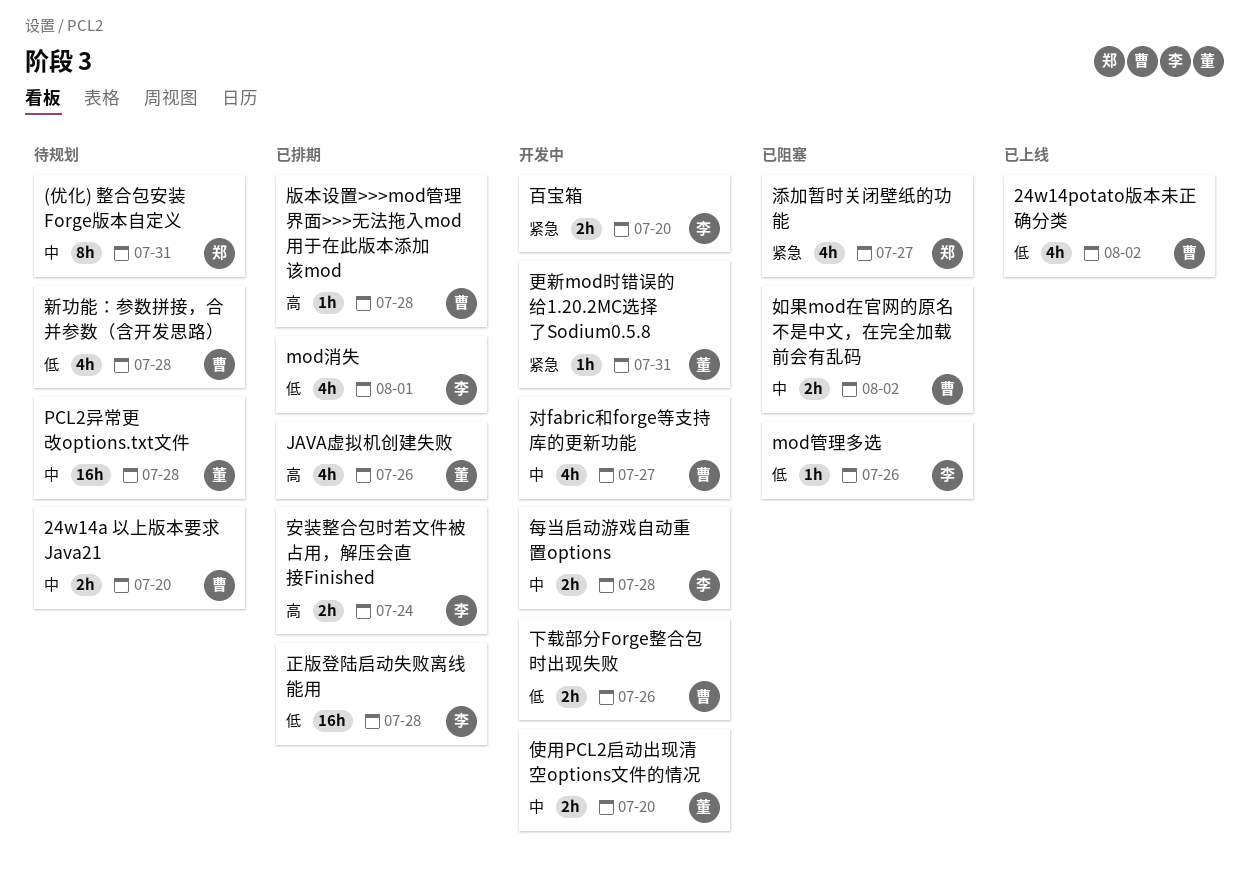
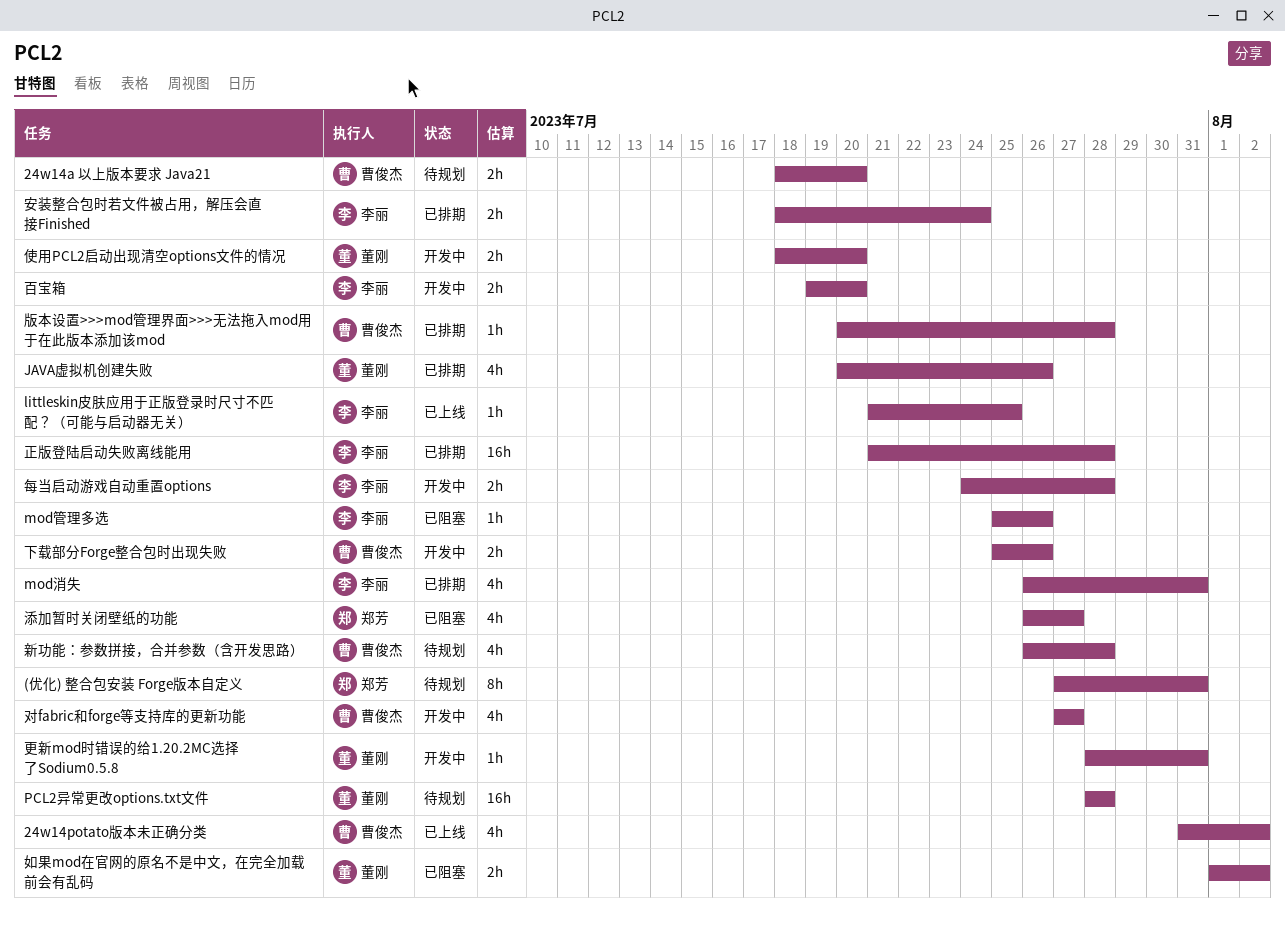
littleskin皮肤应用于正版登录时尺寸不匹配？（可能与启动器无关）: none -> present
mod消失, due: Aug 1 -> Jul 31
如果mod在官网的原名不是中文，在完全加载前会有乱码, owner: 曹俊杰 -> 董刚

